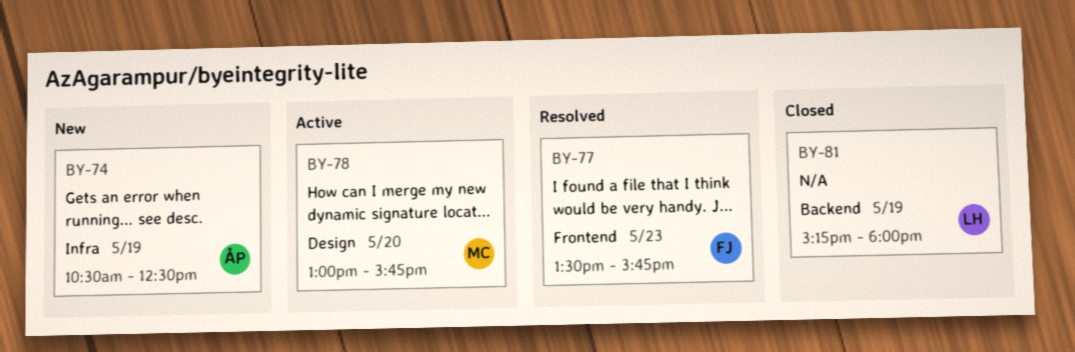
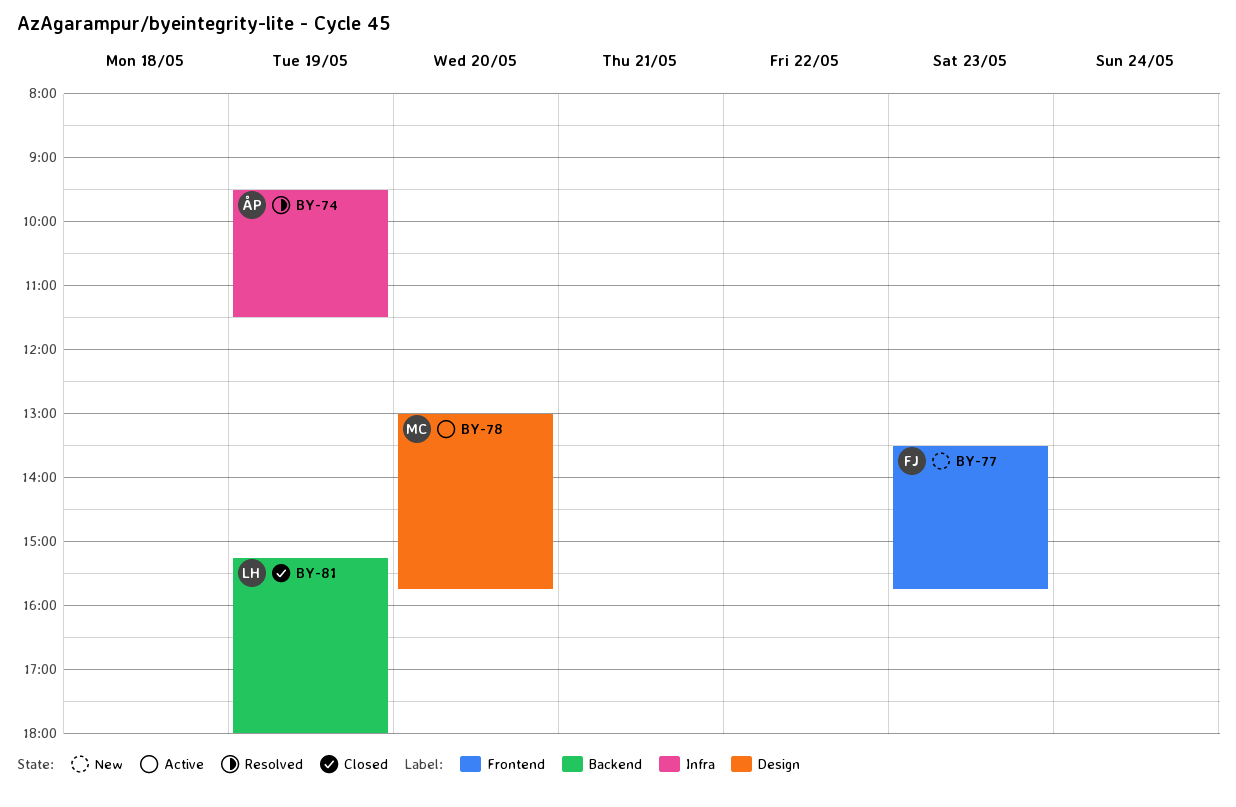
BY-74, status: New -> Resolved
BY-74, begins: 10:30 -> 09:30
BY-74, ends: 12:30 -> 11:30
BY-77, status: Resolved -> New

